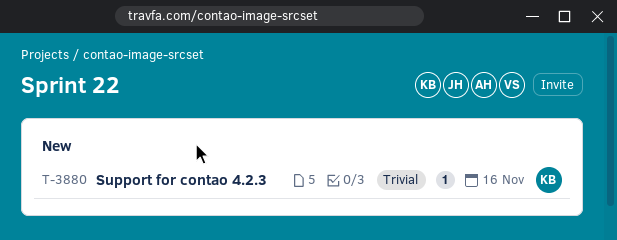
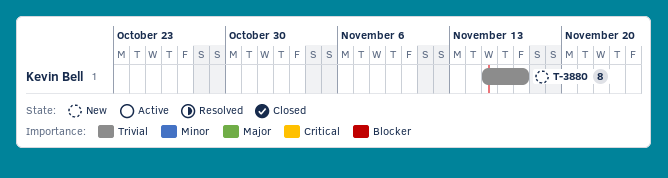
T-3880, estimate: 1 -> 8
T-3880, due: Nov 16 -> Nov 17

